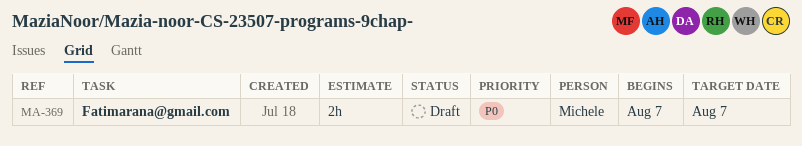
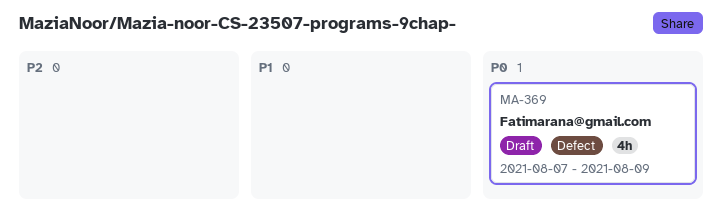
MA-369, estimate: 2h -> 4h
MA-369, due: Aug 7 -> Aug 9

